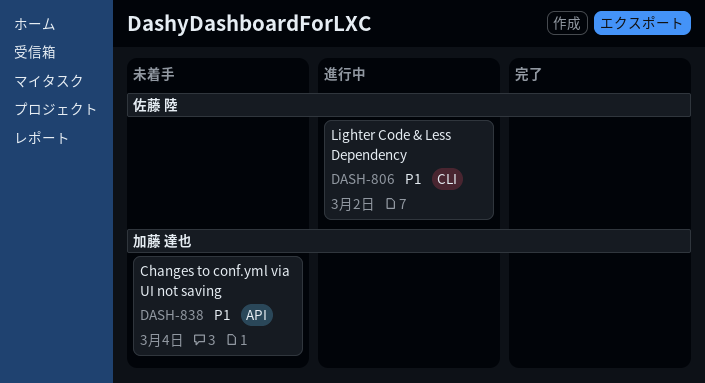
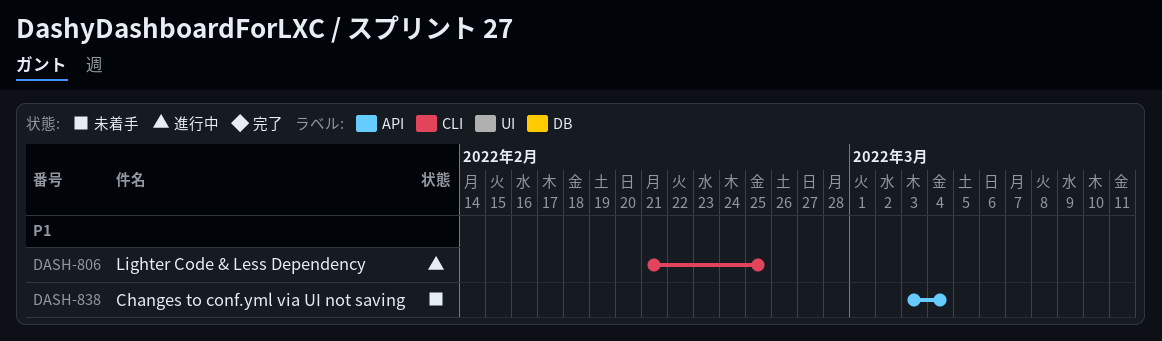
DASH-806, due: Mar 2 -> Feb 25

